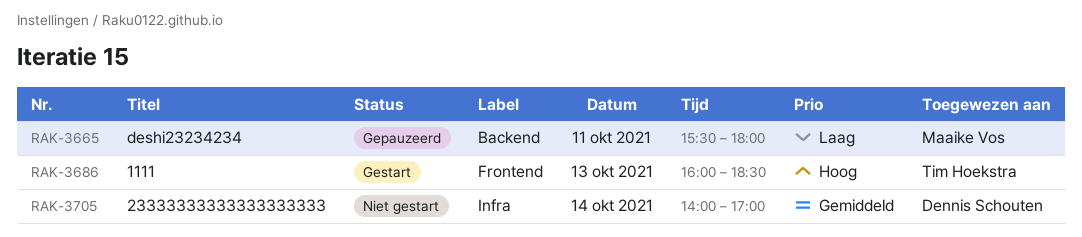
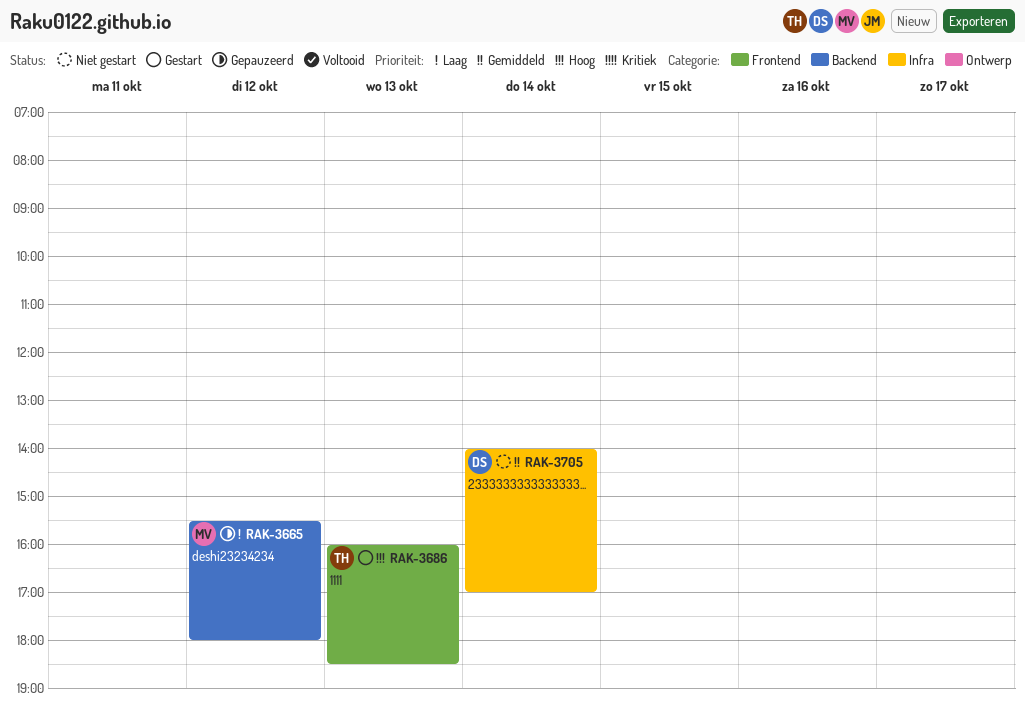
RAK-3665, day: Oct 11 -> Oct 12

